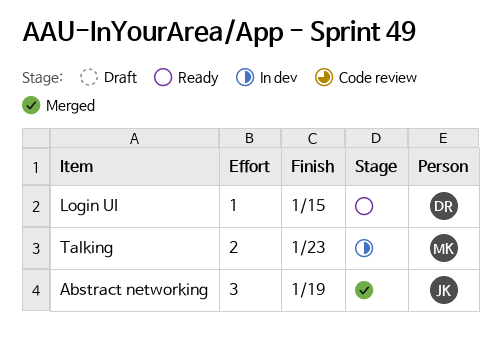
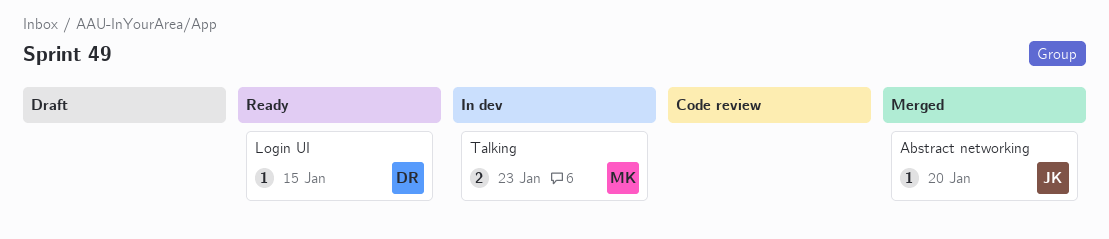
Abstract networking, estimate: 3 -> 1
Abstract networking, due: Jan 19 -> Jan 20

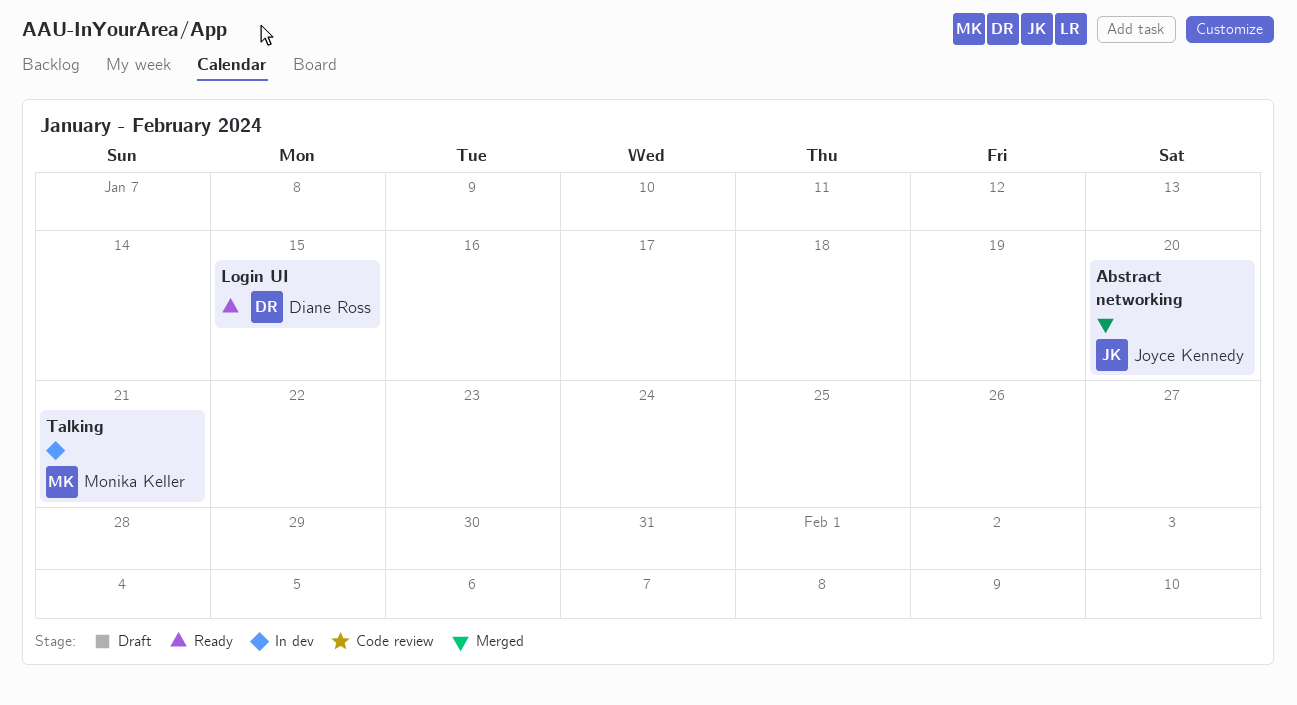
Talking, due: Jan 23 -> Jan 21

